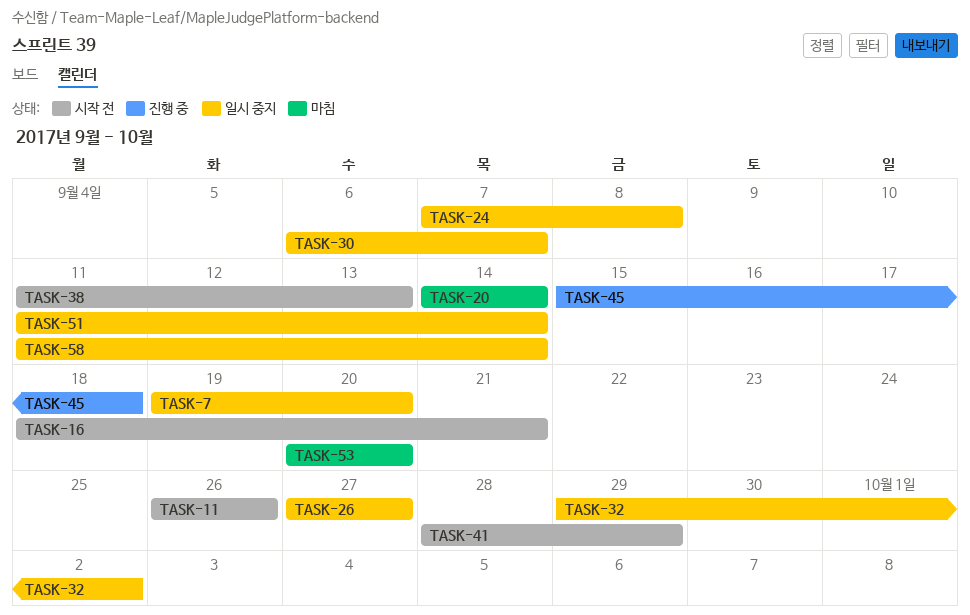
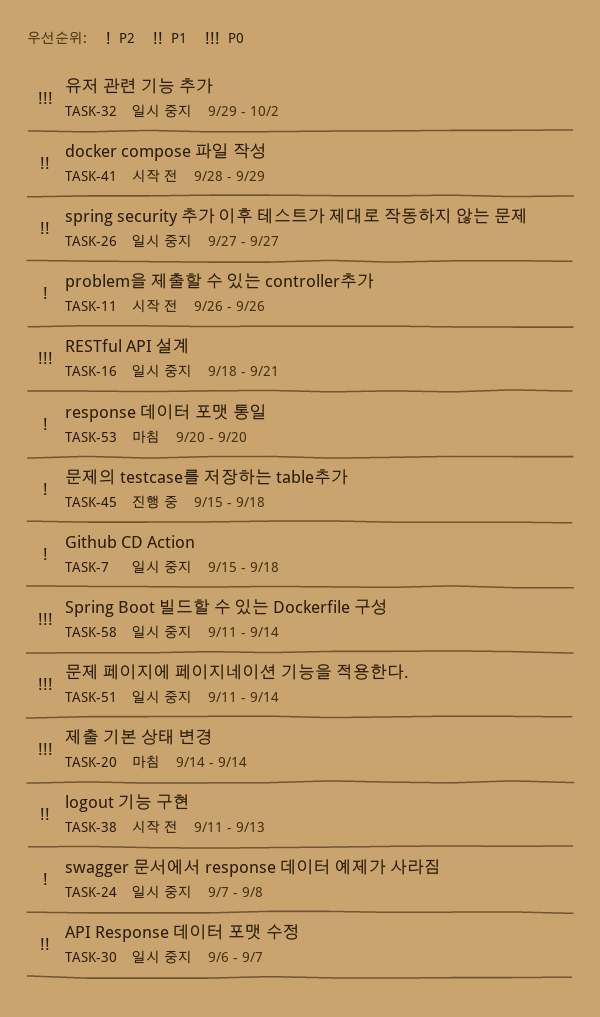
TASK-7, start: Sep 19 -> Sep 15
TASK-7, due: Sep 20 -> Sep 18
TASK-16, status: 시작 전 -> 일시 중지

